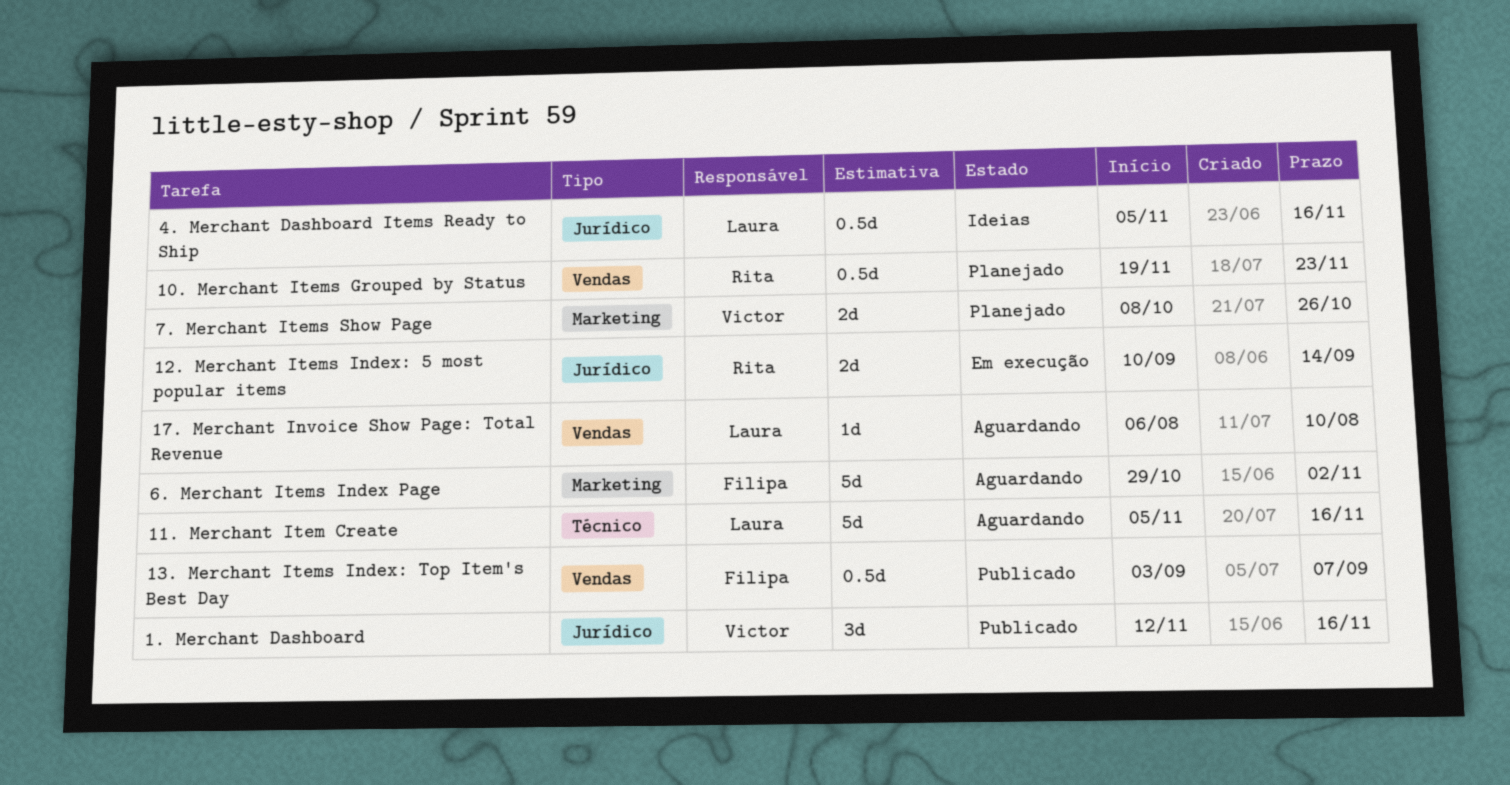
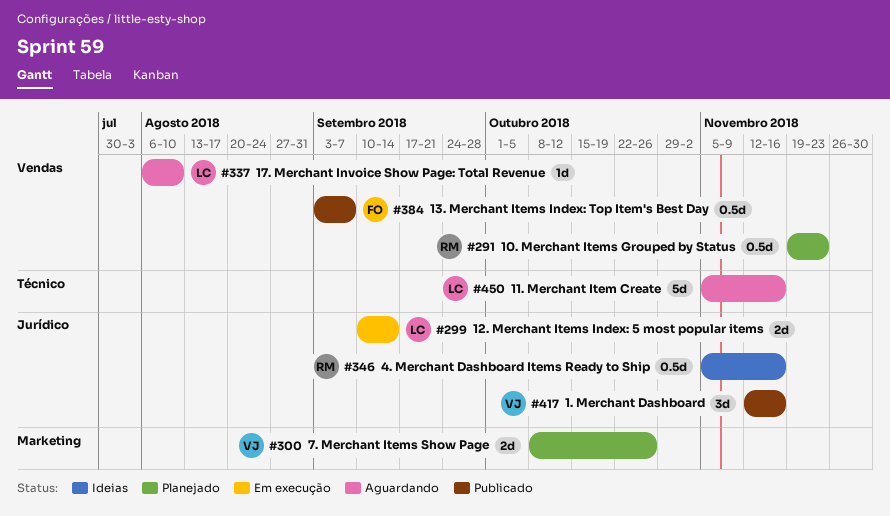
12. Merchant Items Index: 5 most popular items, owner: Rita -> Laura
4. Merchant Dashboard Items Ready to Ship, owner: Laura -> Rita
6. Merchant Items Index Page: present -> none

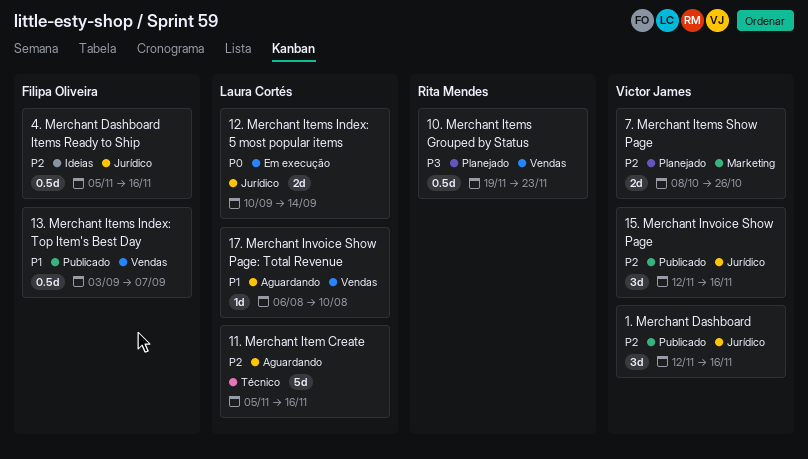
15. Merchant Invoice Show Page: none -> present
4. Merchant Dashboard Items Ready to Ship, owner: Rita Mendes -> Filipa Oliveira

